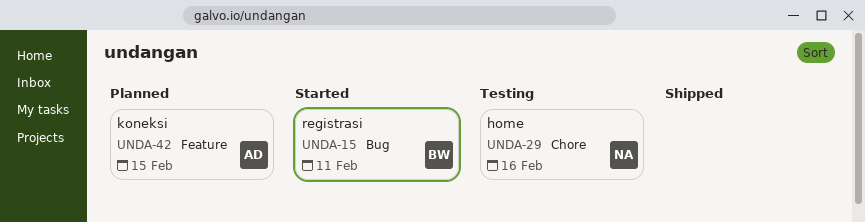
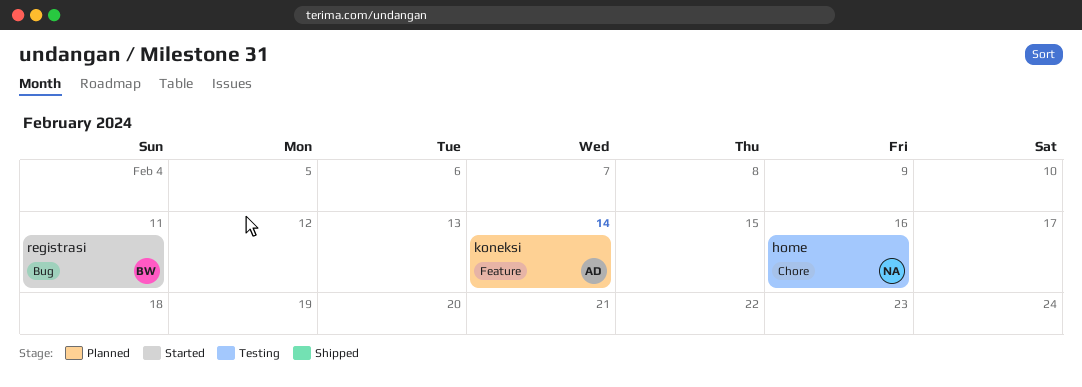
koneksi, due: Feb 15 -> Feb 14

